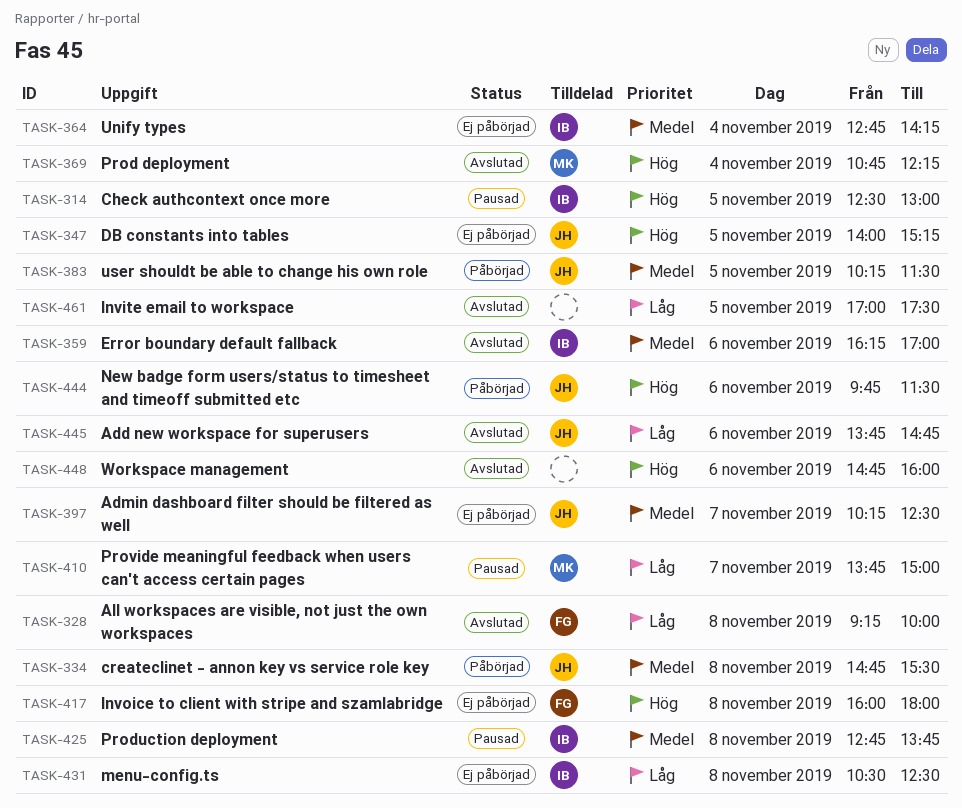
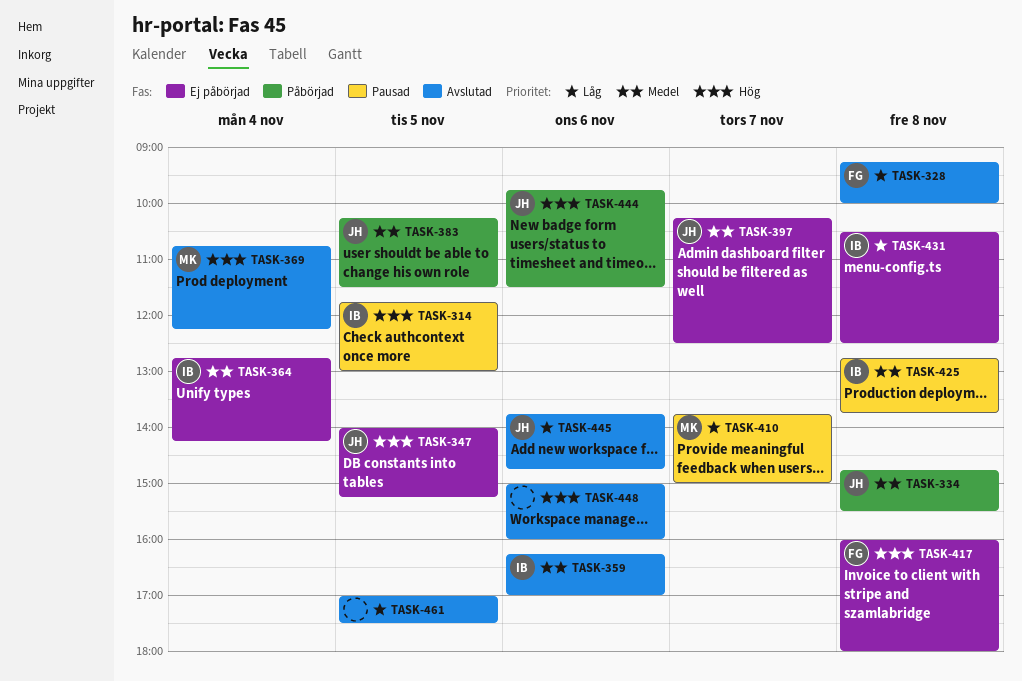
TASK-314, begins: 12:30 -> 11:45
TASK-448, begins: 14:45 -> 15:00

